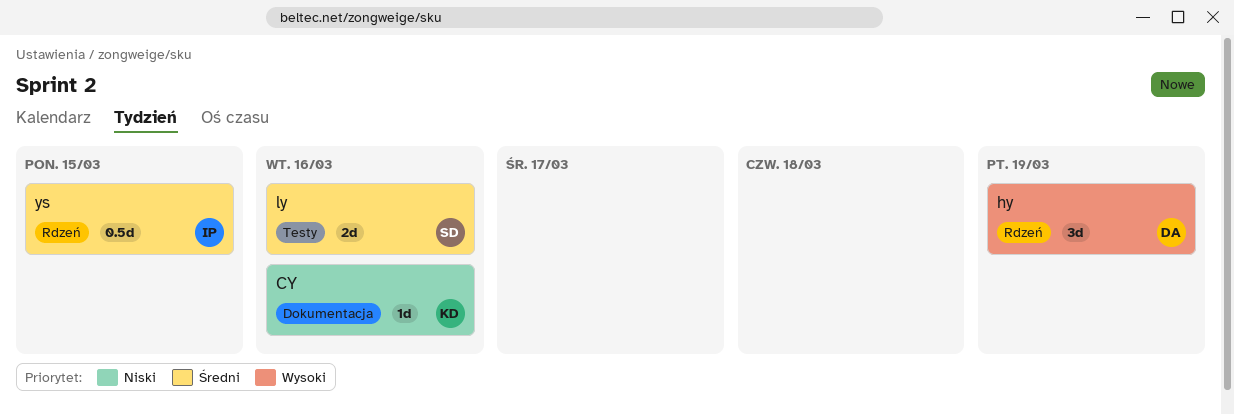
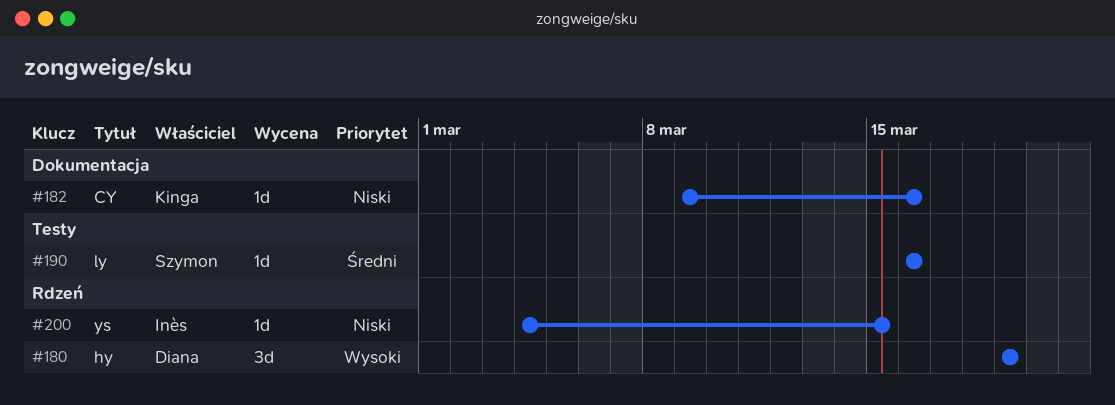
ly, estimate: 2d -> 1d
ys, priority: Średni -> Niski
ys, estimate: 0.5d -> 1d

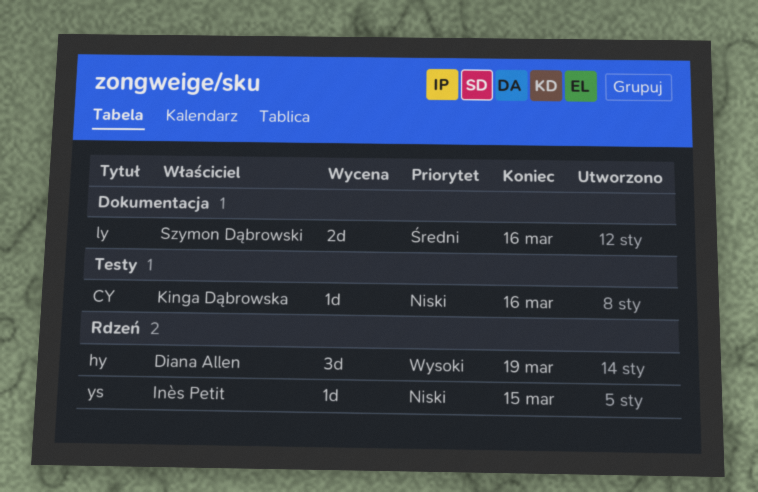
CY, label: Dokumentacja -> Testy
ly, label: Testy -> Dokumentacja
ly, estimate: 1d -> 2d

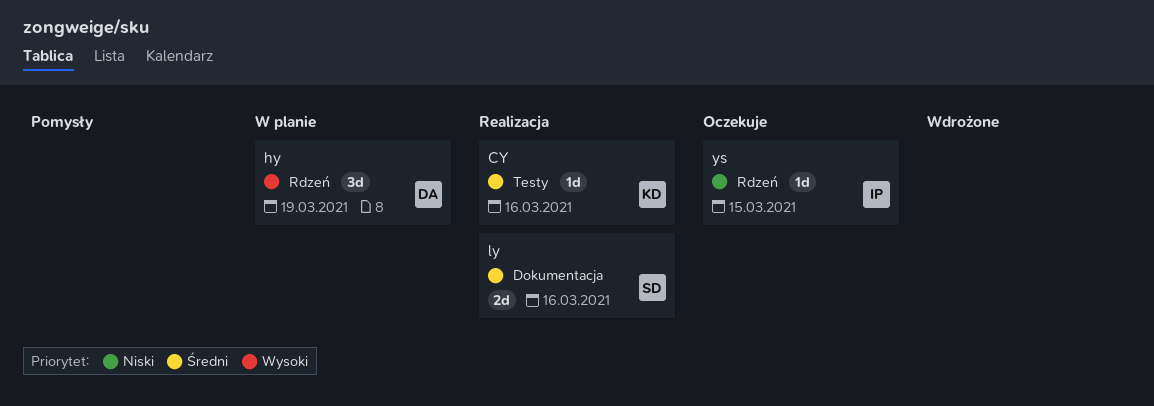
CY, priority: Niski -> Średni

